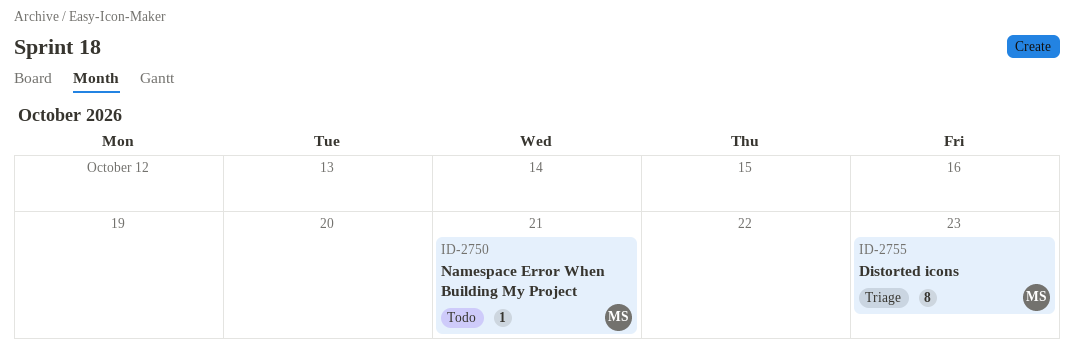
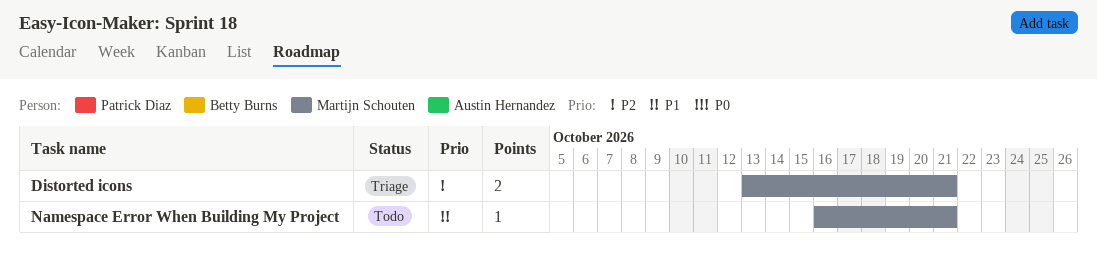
Distorted icons, estimate: 8 -> 2
Distorted icons, due: Oct 23 -> Oct 21

